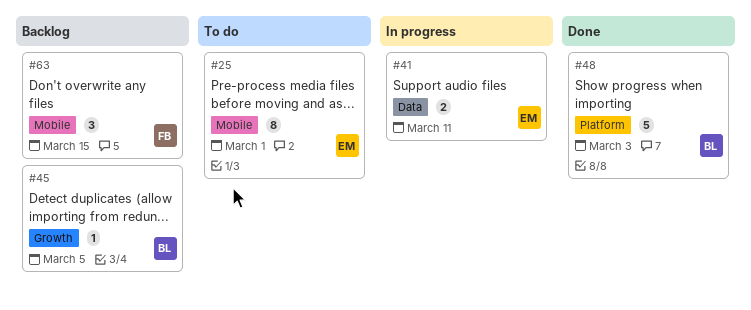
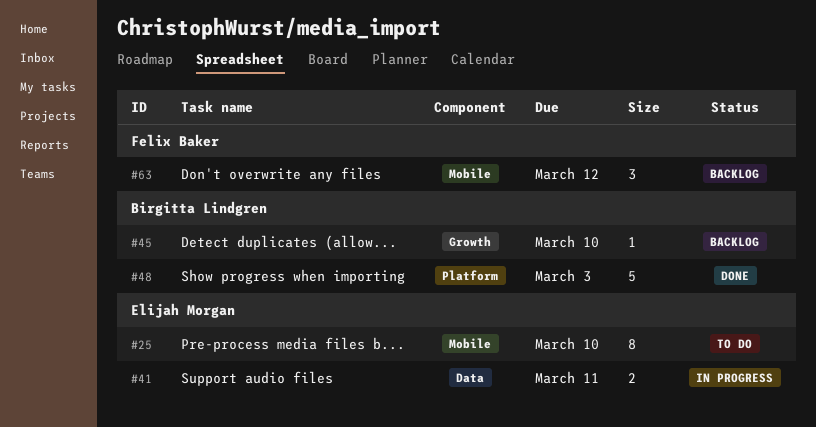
#25, due: Mar 1 -> Mar 10
#45, due: Mar 5 -> Mar 10
#63, due: Mar 15 -> Mar 12

